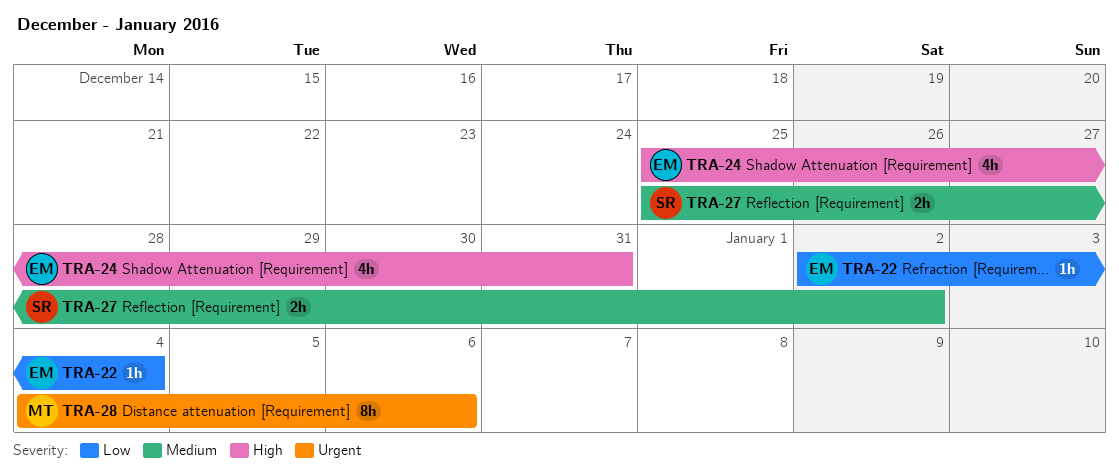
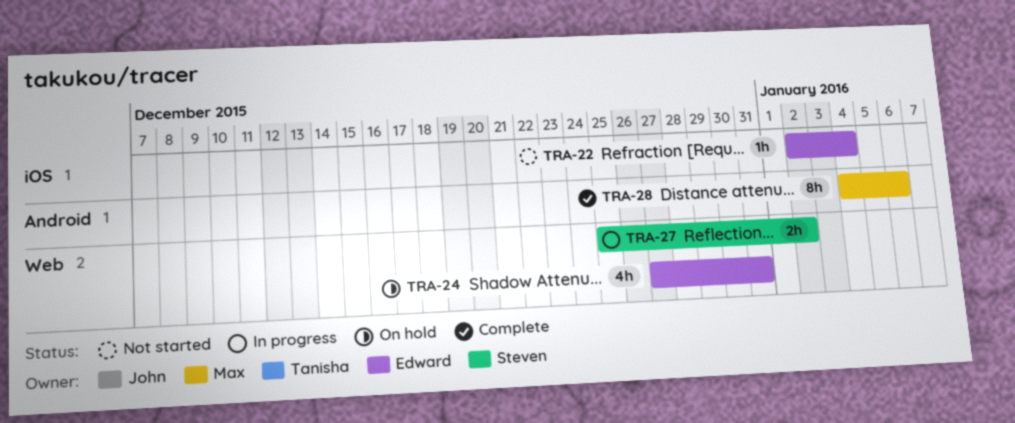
TRA-24, start: Dec 25 -> Dec 27

